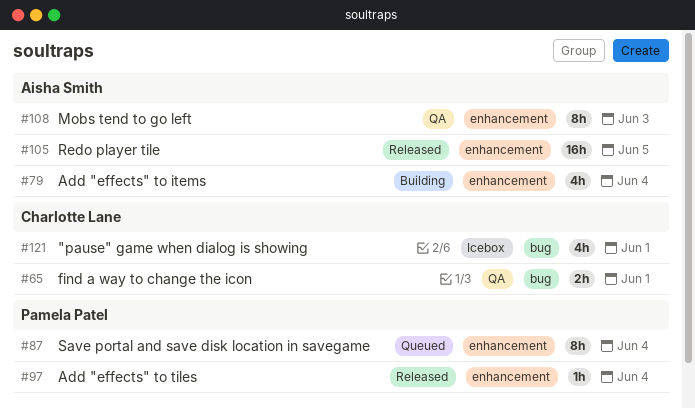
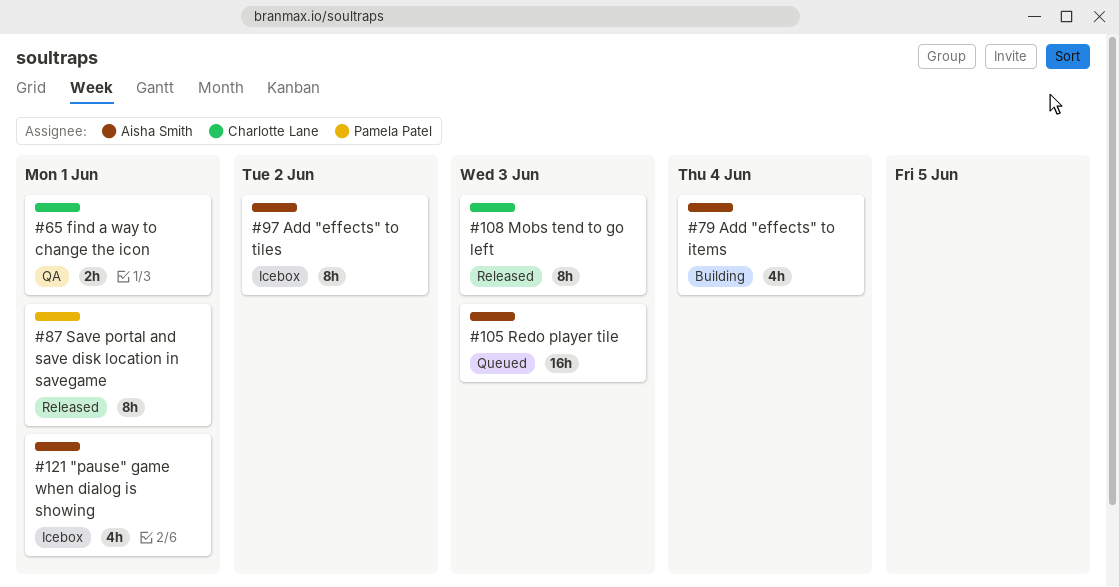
#87, status: Queued -> Released
#87, due: Jun 4 -> Jun 1
#97, status: Released -> Icebox
#97, owner: Pamela Patel -> Aisha Smith
#97, estimate: 1h -> 8h
#97, due: Jun 4 -> Jun 2
#105, status: Released -> Queued
#105, due: Jun 5 -> Jun 3
#108, status: QA -> Released
#108, owner: Aisha Smith -> Charlotte Lane
#121, owner: Charlotte Lane -> Aisha Smith

